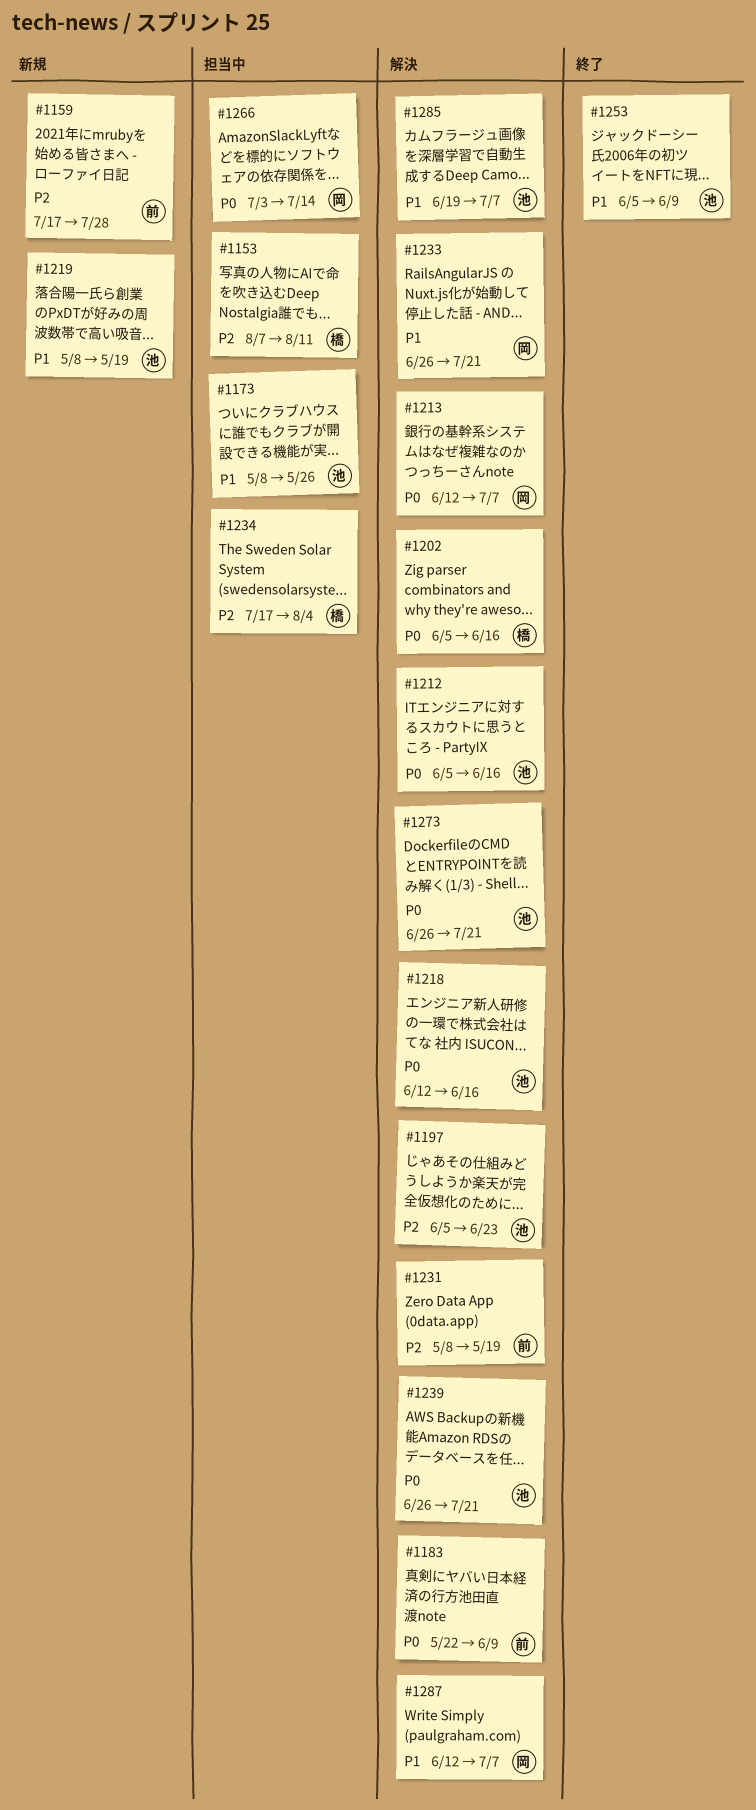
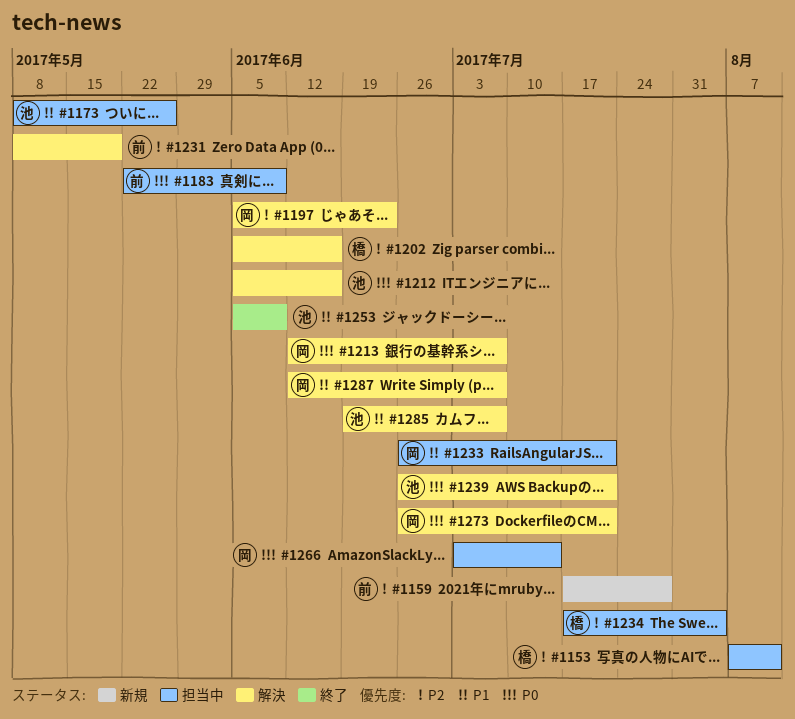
#1183, status: 解決 -> 担当中
#1197, owner: 池 -> 岡
#1202, priority: P0 -> P2
#1218: present -> none
#1219: present -> none
#1233, status: 解決 -> 担当中
#1273, owner: 池 -> 岡

